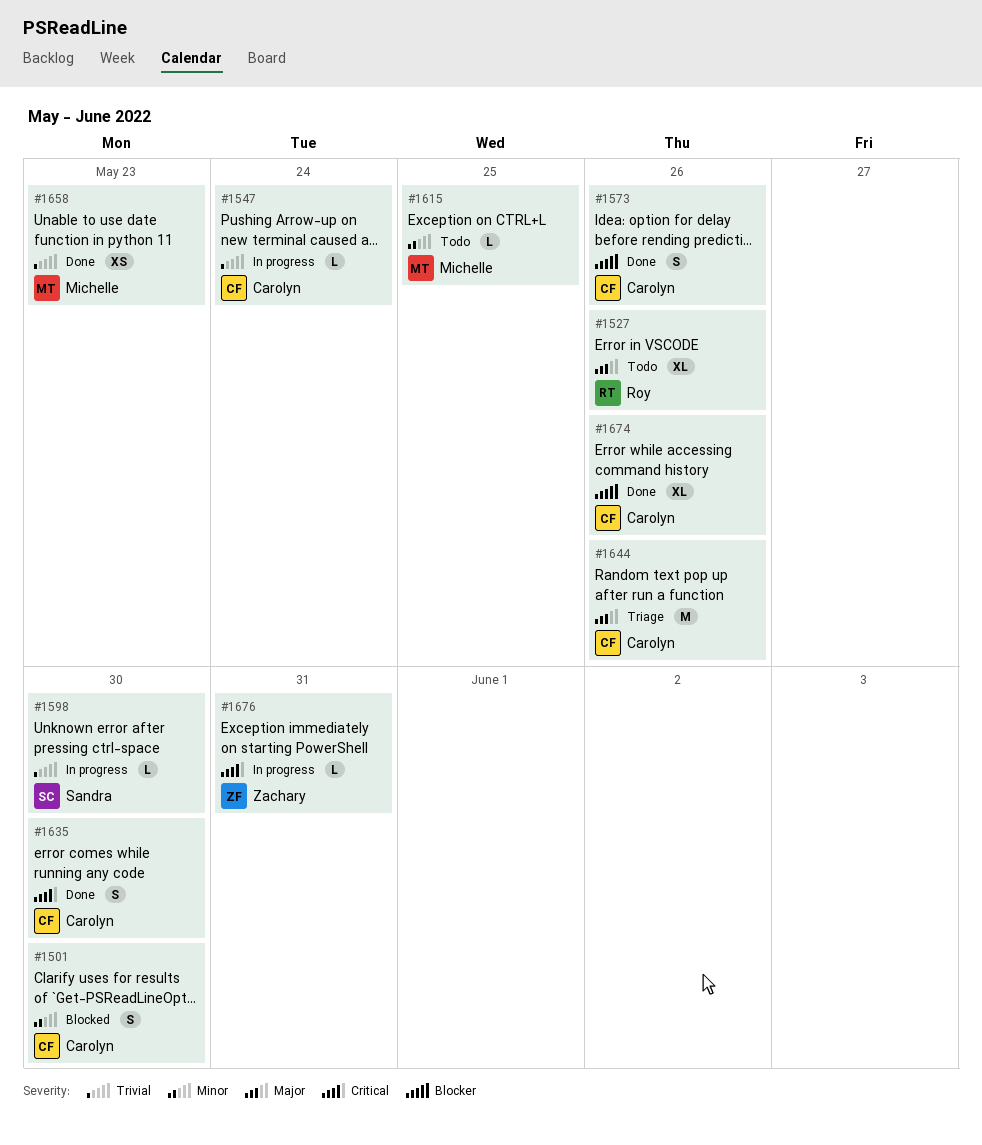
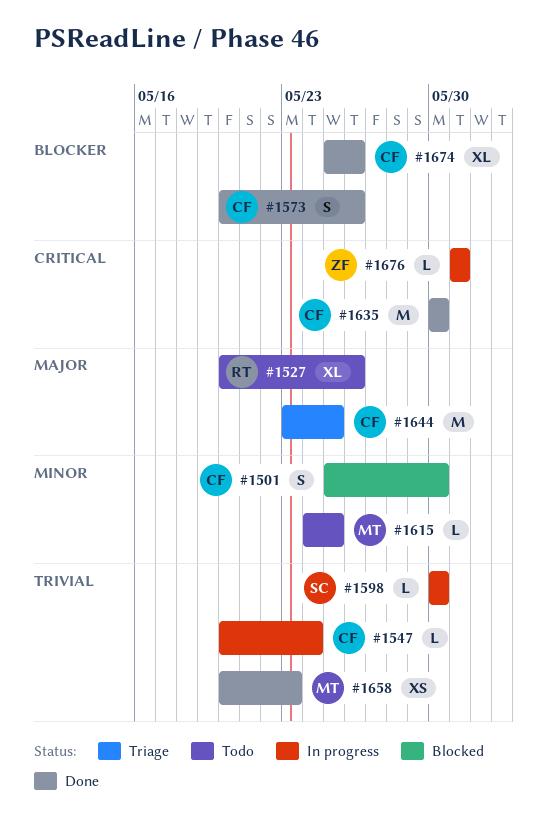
#1635, estimate: S -> M
#1644, due: May 26 -> May 25

